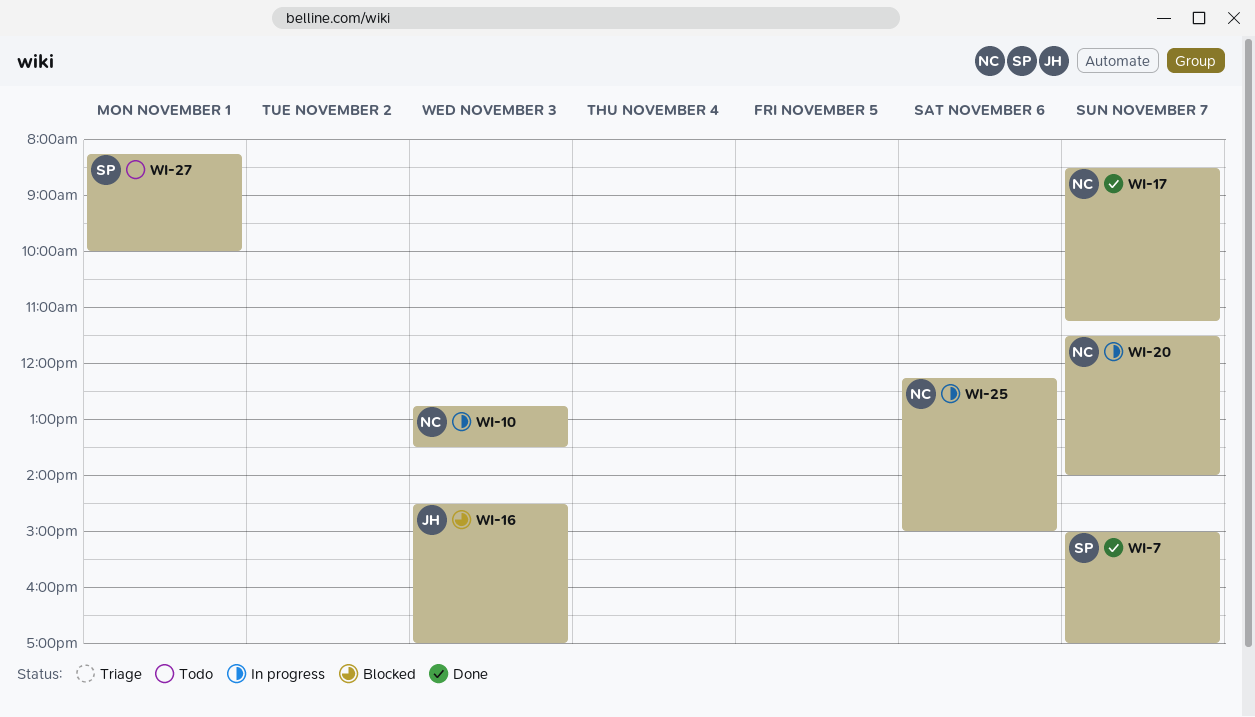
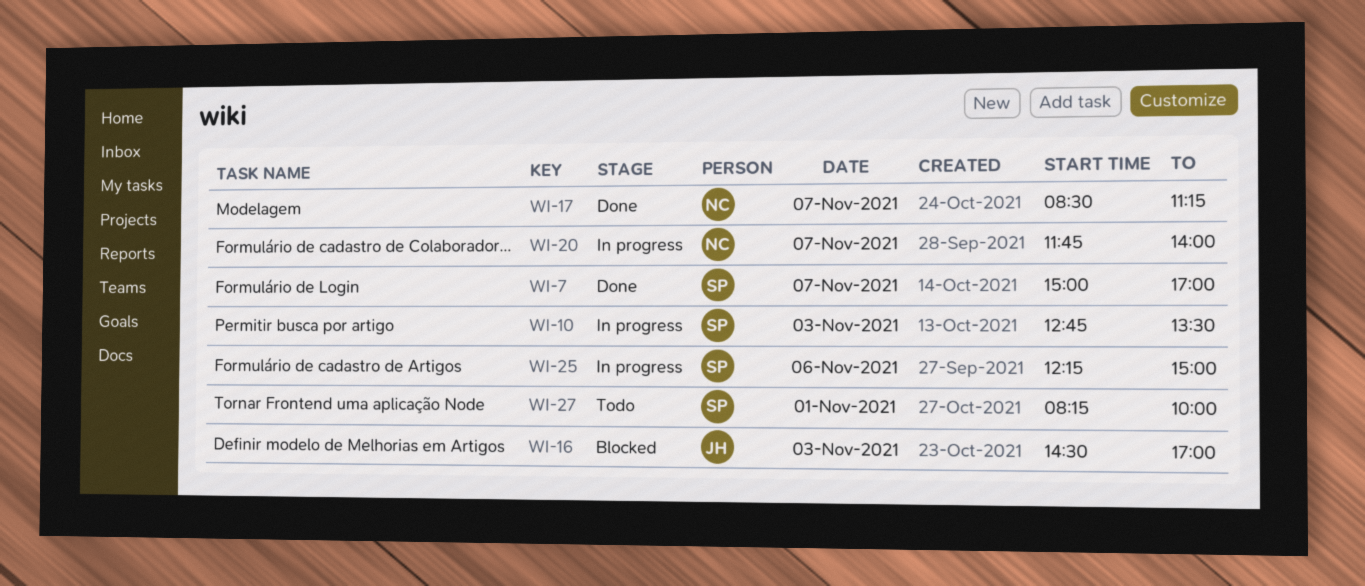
WI-10, owner: NC -> SP
WI-20, begins: 11:30 -> 11:45
WI-25, owner: NC -> SP

